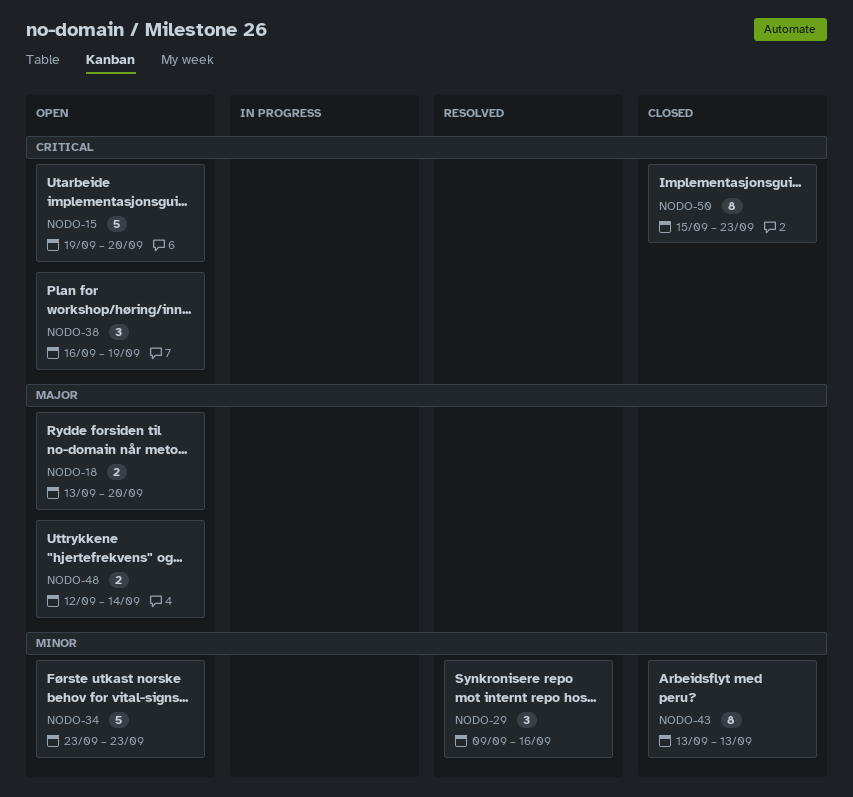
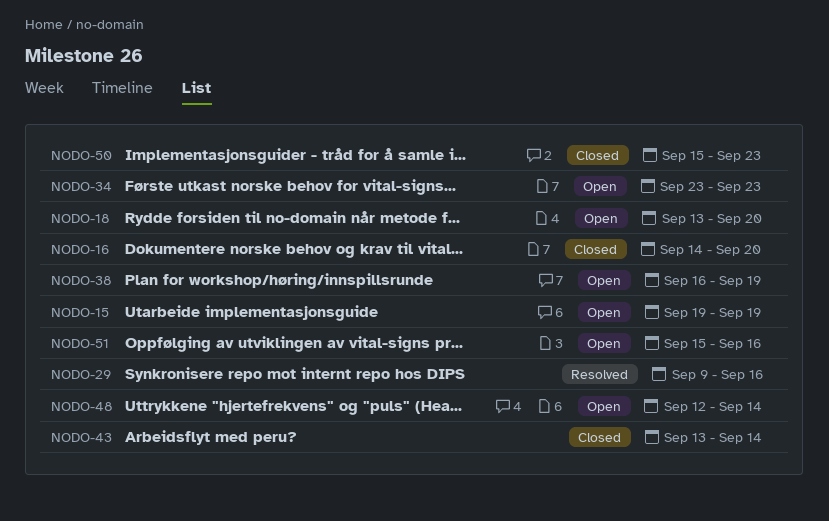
NODO-15, due: Sep 20 -> Sep 19
NODO-16: none -> present
NODO-43, due: Sep 13 -> Sep 14
NODO-51: none -> present

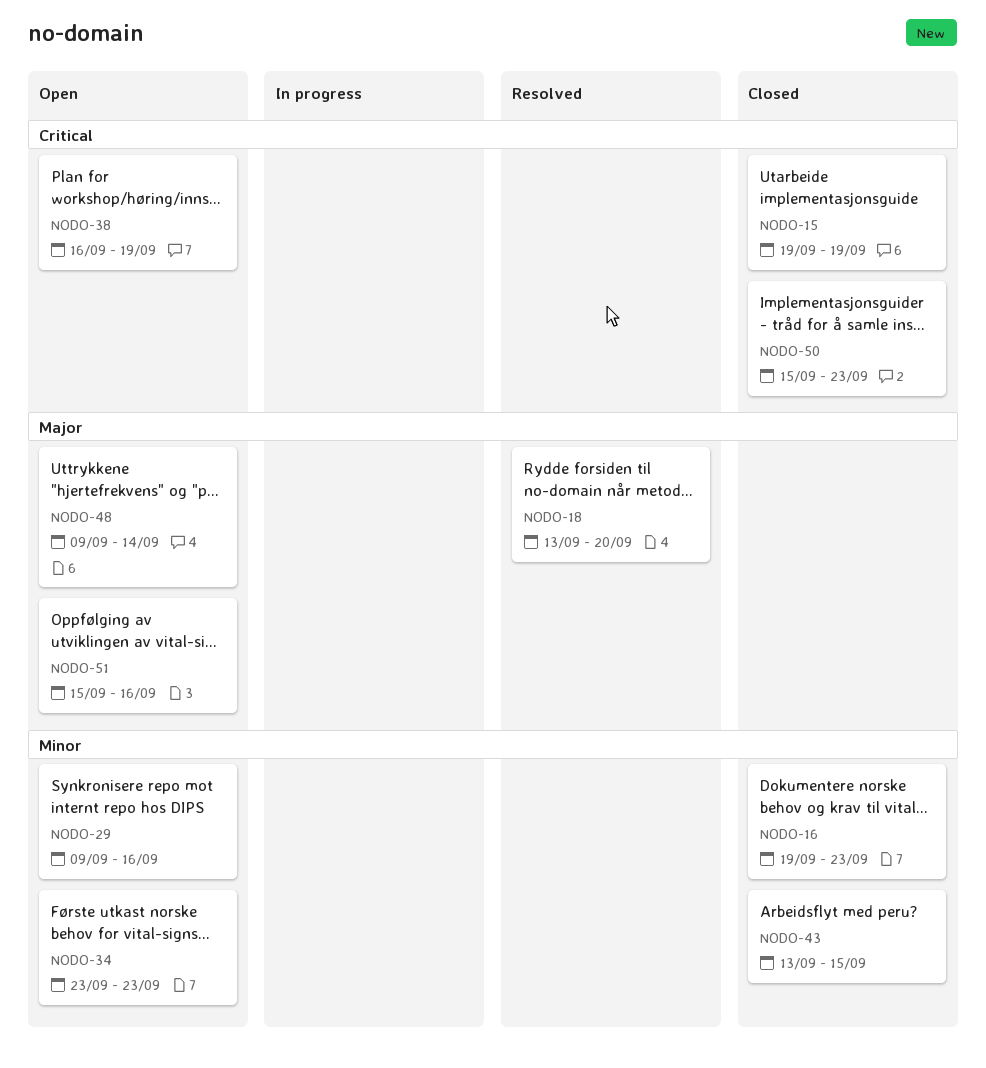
NODO-15, status: Open -> Closed
NODO-16, start: Sep 14 -> Sep 19
NODO-16, due: Sep 20 -> Sep 23
NODO-18, status: Open -> Resolved
NODO-29, status: Resolved -> Open
NODO-43, due: Sep 14 -> Sep 15
NODO-48, start: Sep 12 -> Sep 9

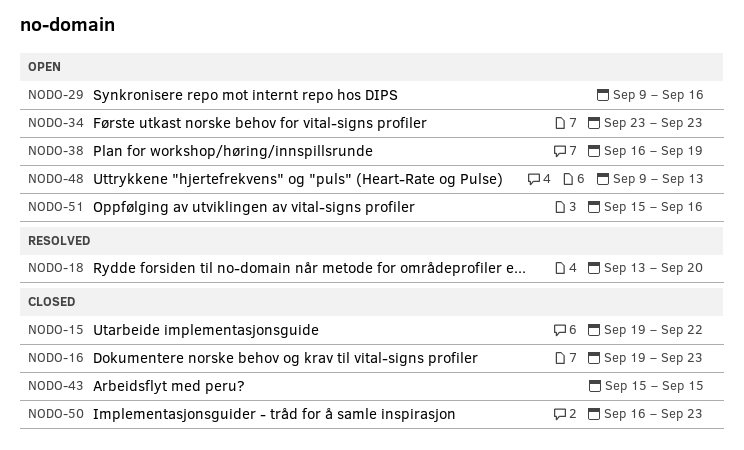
NODO-15, due: Sep 19 -> Sep 22
NODO-43, start: Sep 13 -> Sep 15
NODO-48, due: Sep 14 -> Sep 13
NODO-50, start: Sep 15 -> Sep 16

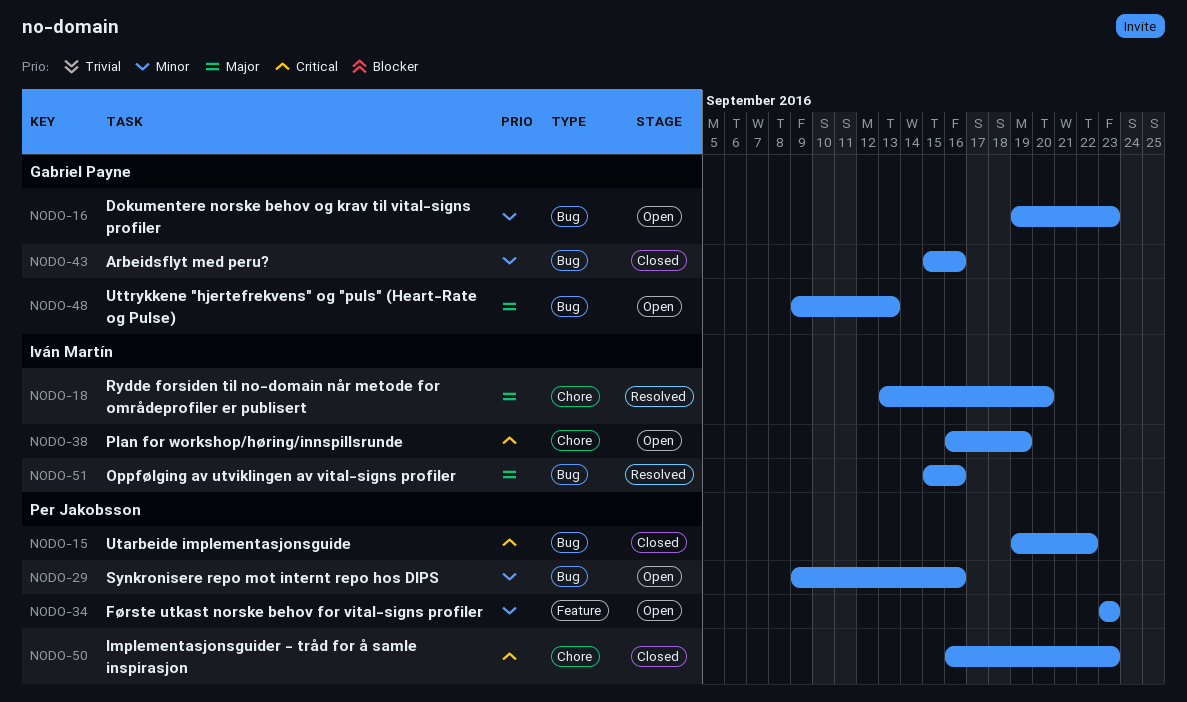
NODO-16, status: Closed -> Open
NODO-43, due: Sep 15 -> Sep 16
NODO-51, status: Open -> Resolved

